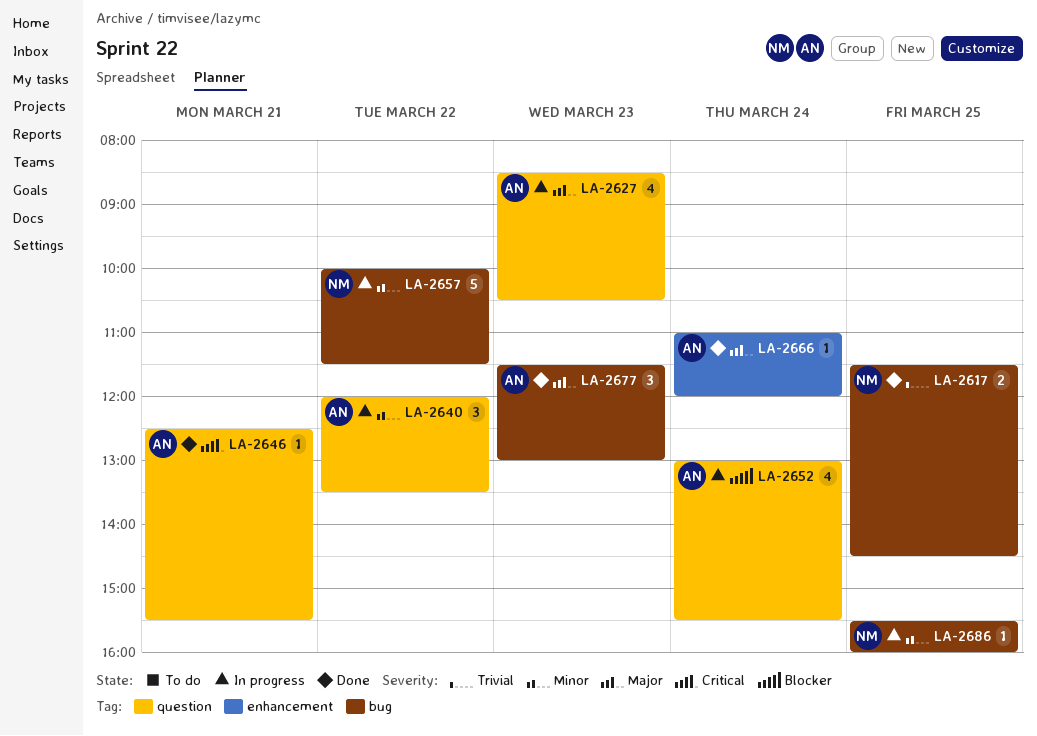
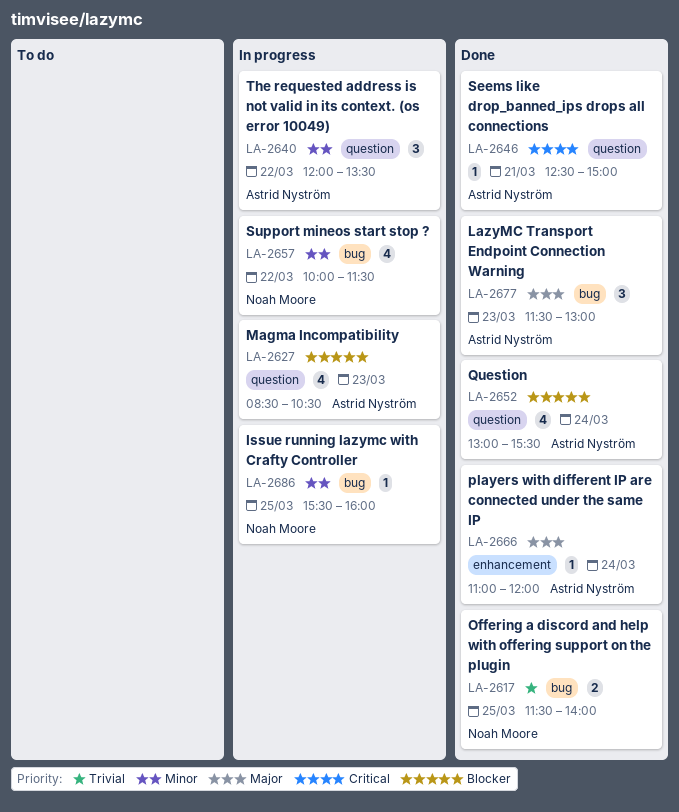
LA-2617, ends: 14:30 -> 14:00
LA-2627, priority: Major -> Blocker
LA-2646, ends: 15:30 -> 15:00
LA-2652, status: In progress -> Done
LA-2657, estimate: 5 -> 4

